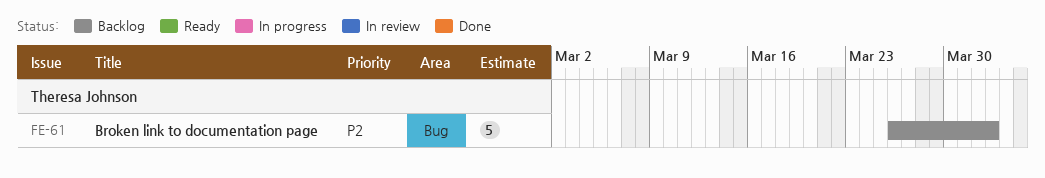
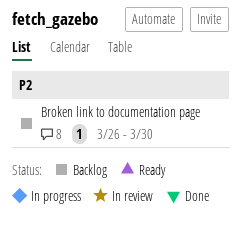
Broken link to documentation page, estimate: 5 -> 1
Broken link to documentation page, due: Apr 2 -> Mar 30

